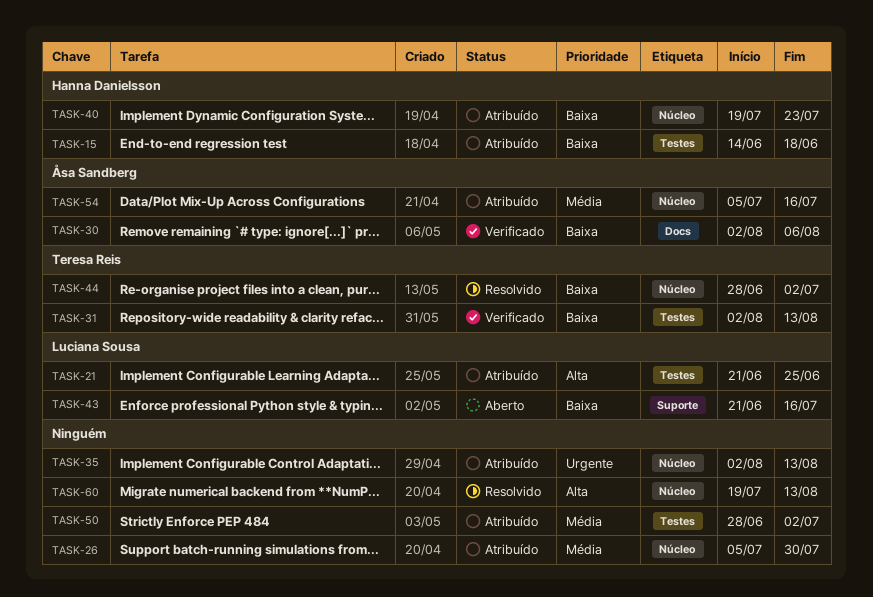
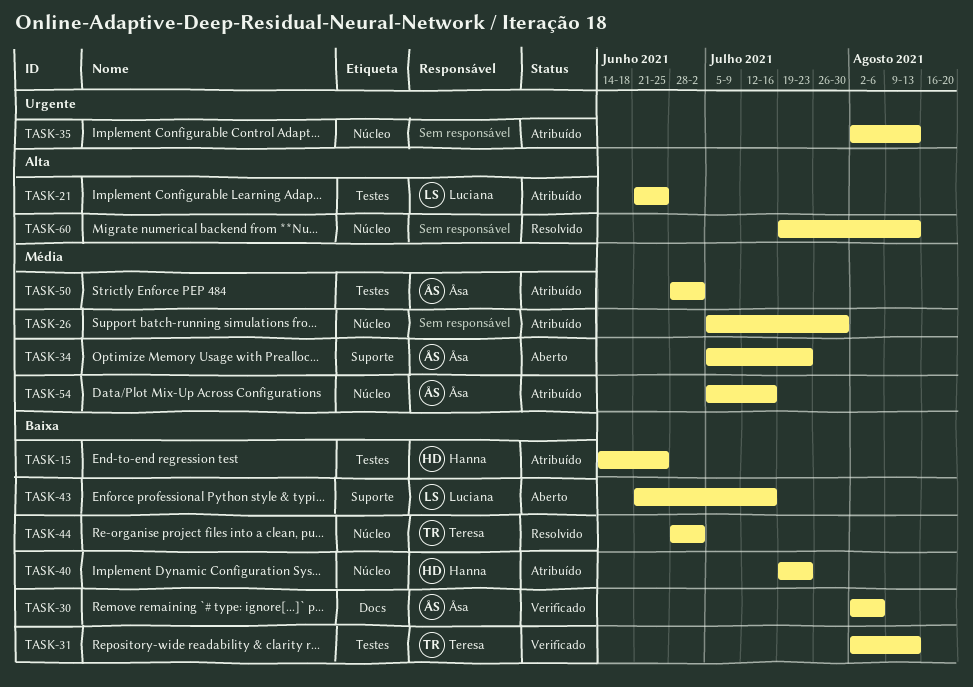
TASK-15, due: Jun 18 -> Jun 25
TASK-34: none -> present
TASK-50, owner: none -> Åsa Sandberg

